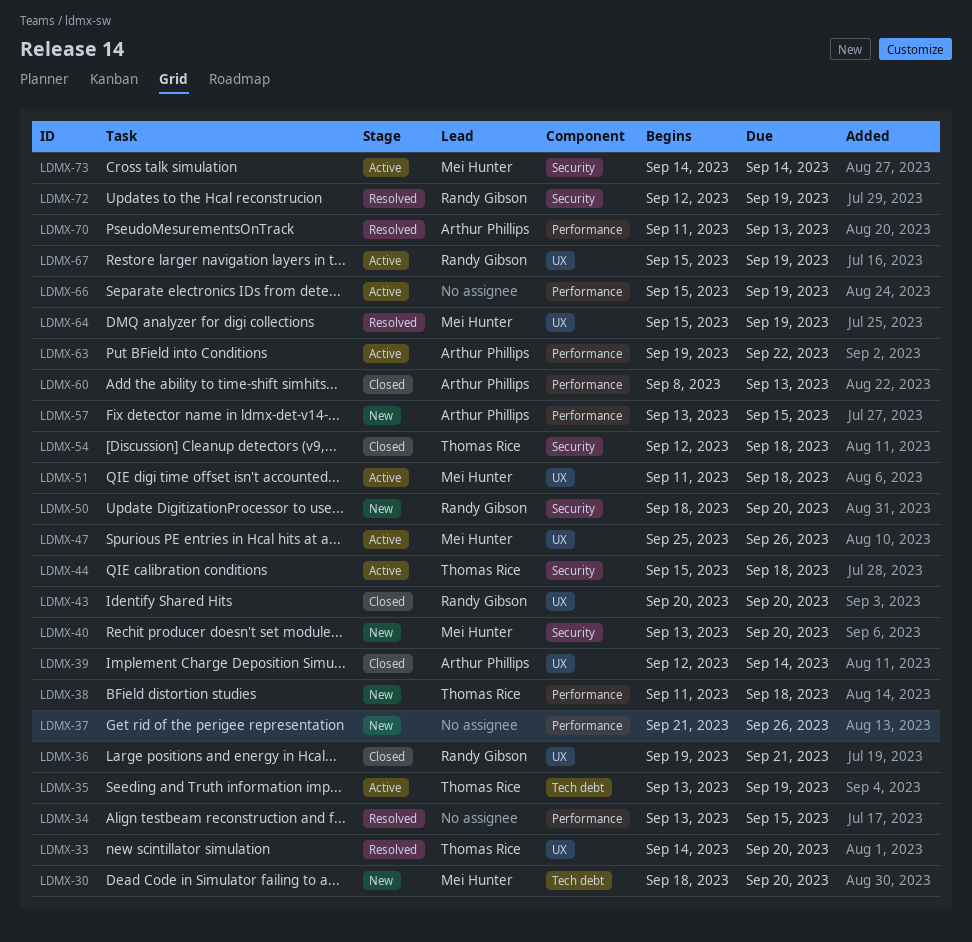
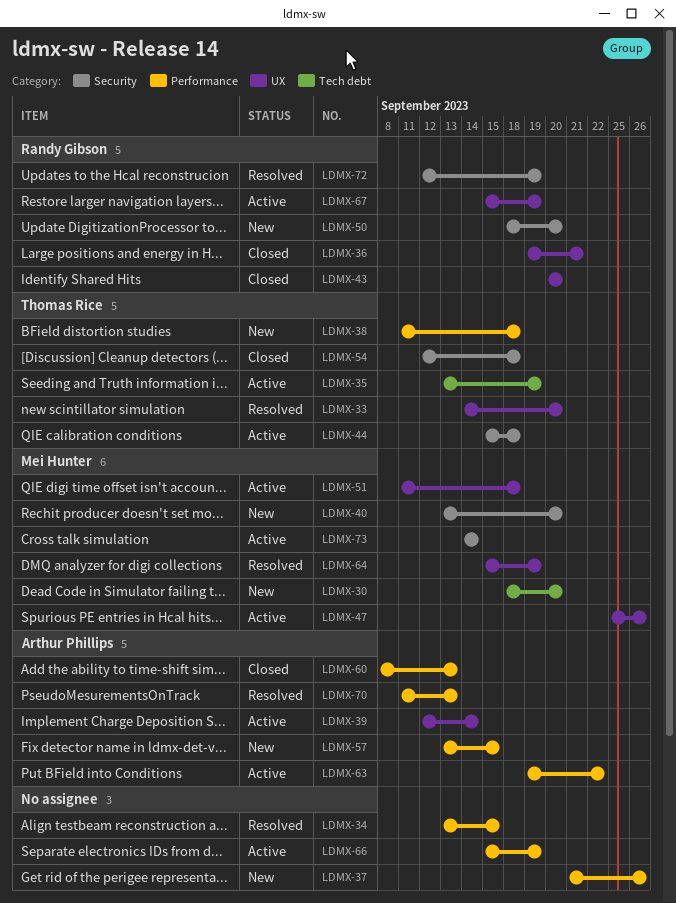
LDMX-39, status: Closed -> Active

